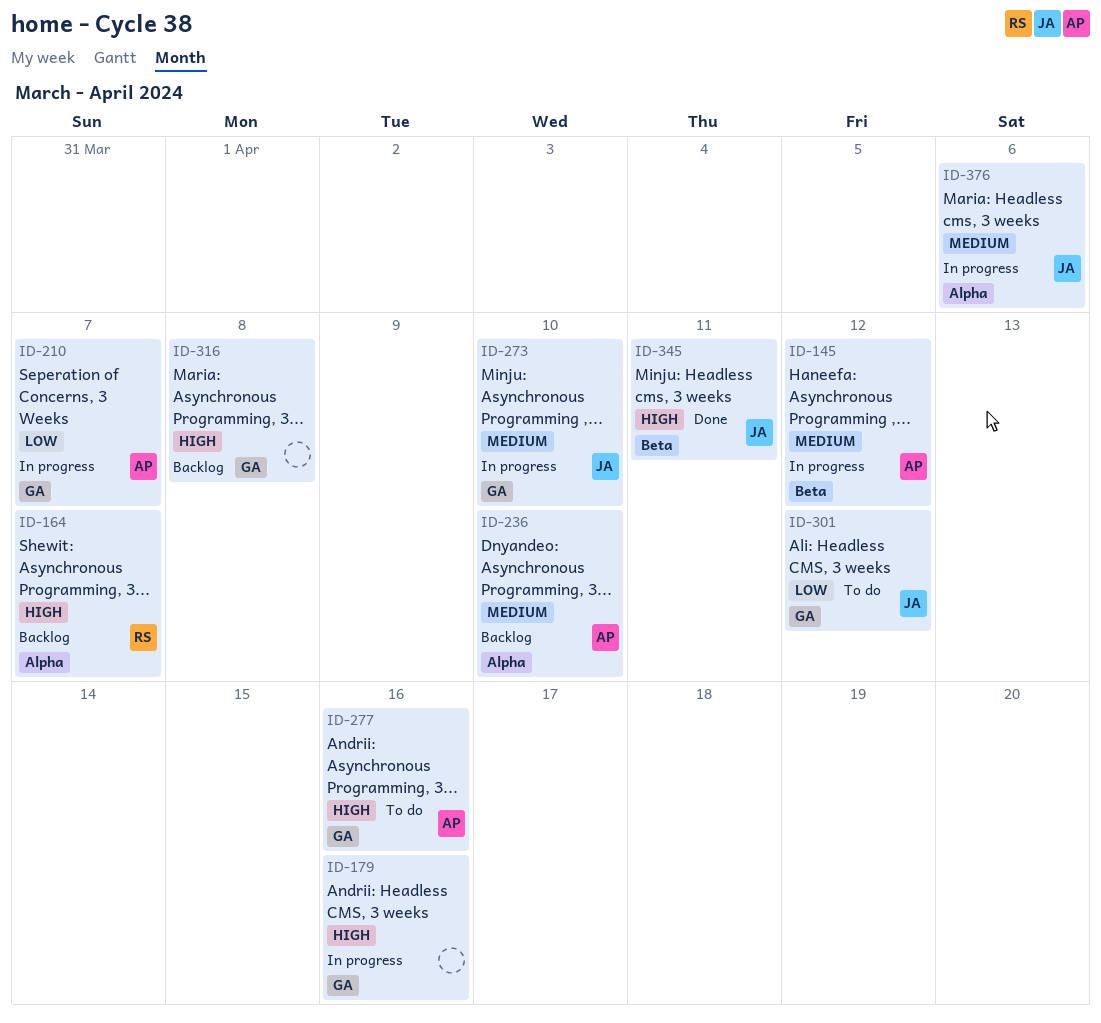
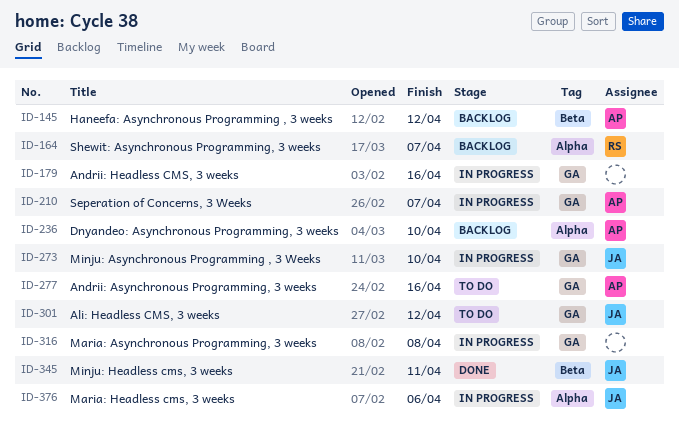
ID-145, status: In progress -> Backlog
ID-316, status: Backlog -> In progress

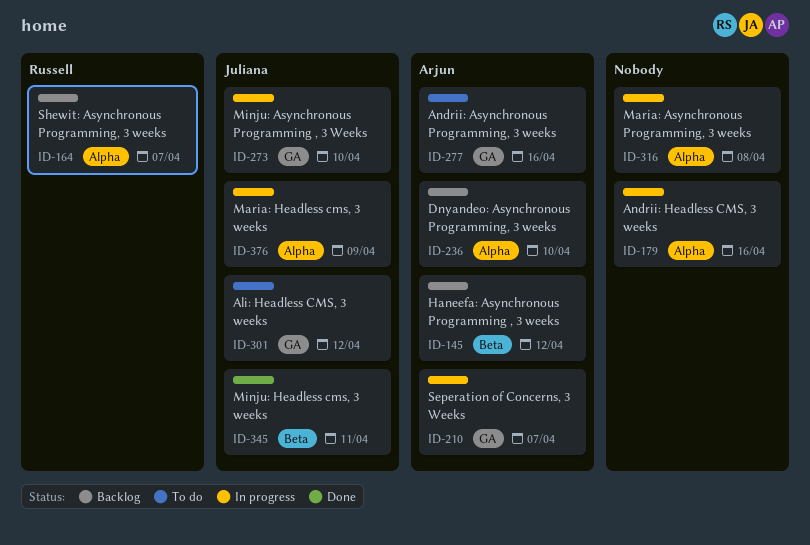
ID-179, label: GA -> Alpha
ID-316, label: GA -> Alpha
ID-376, due: Apr 6 -> Apr 9

